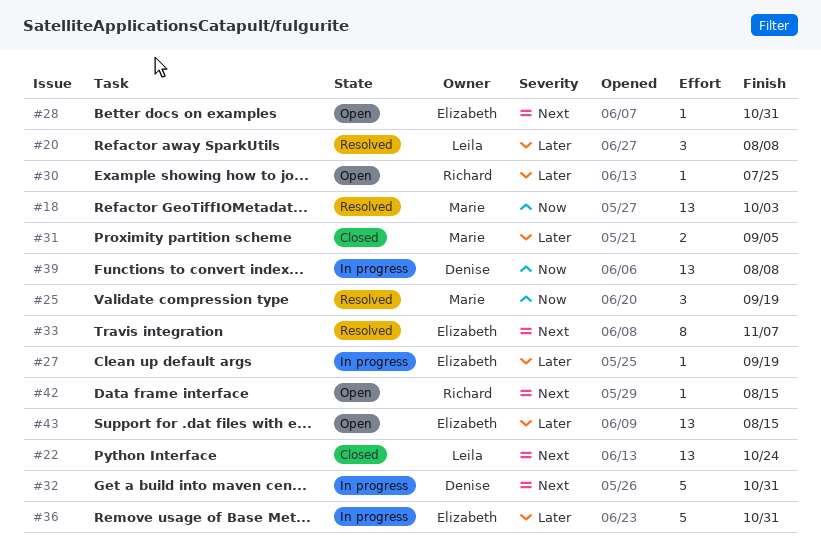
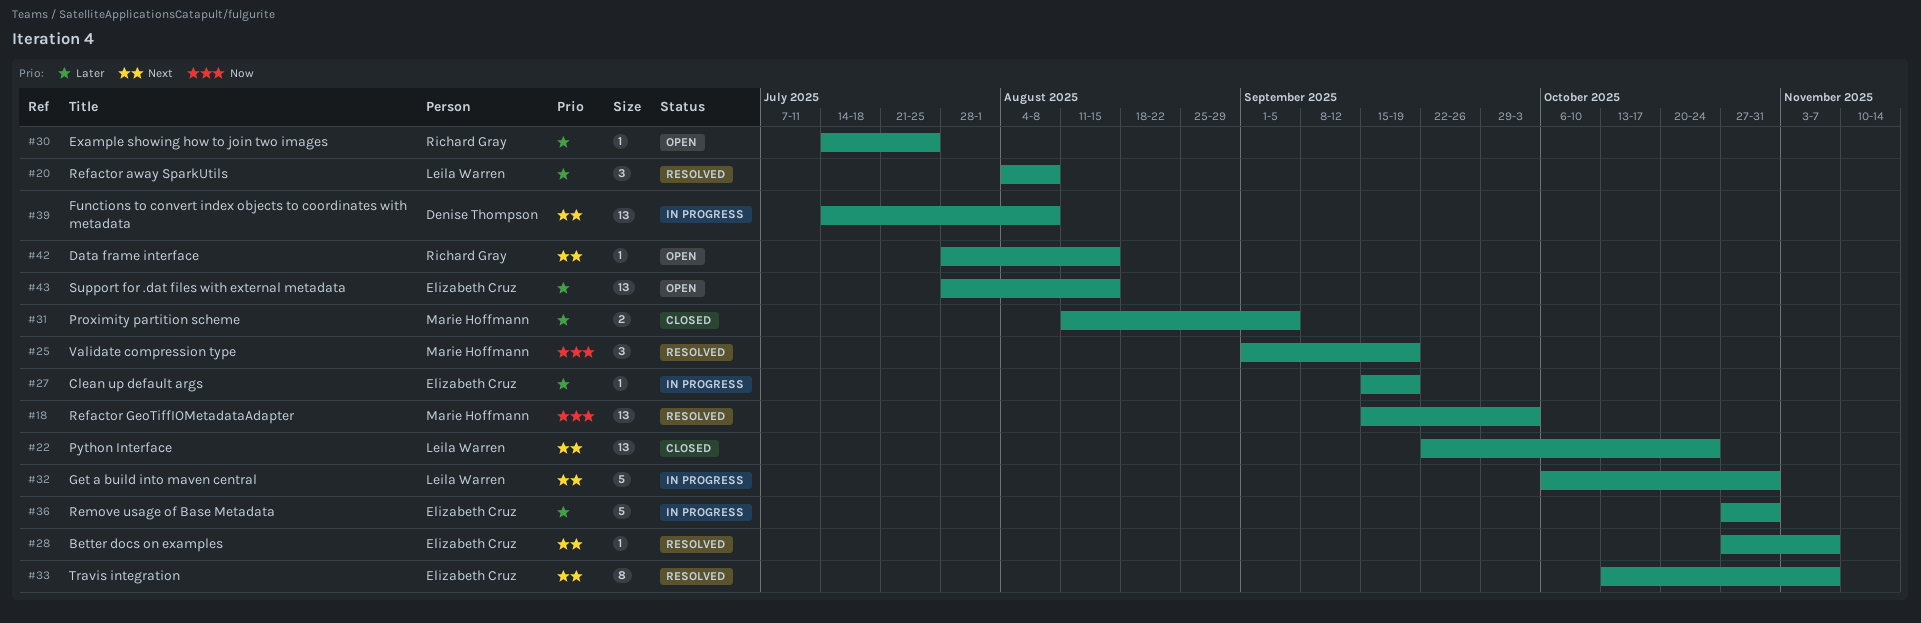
#28, status: Open -> Resolved
#28, due: Oct 31 -> Nov 7
#32, owner: Denise Thompson -> Leila Warren
#39, priority: Now -> Next

